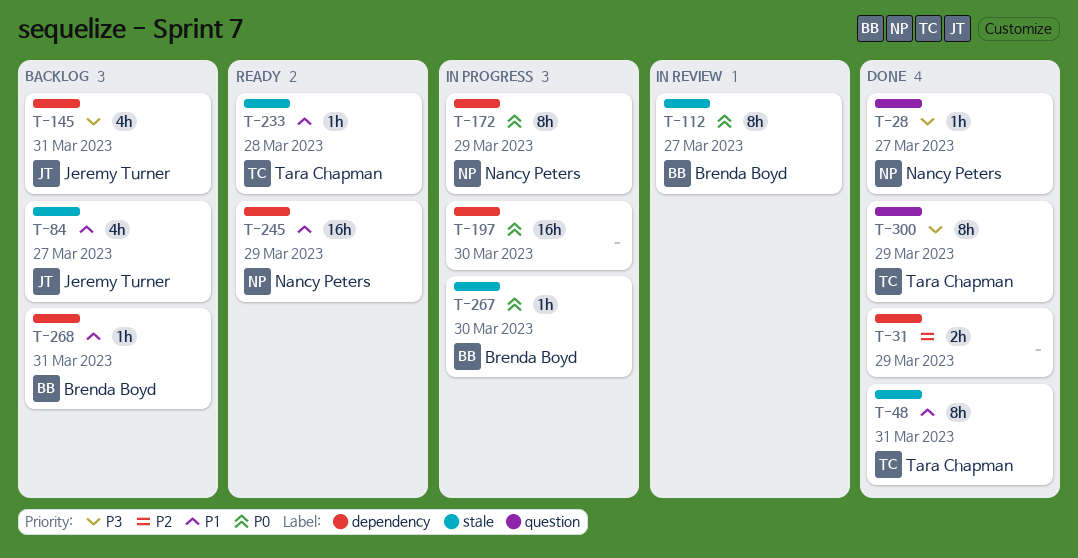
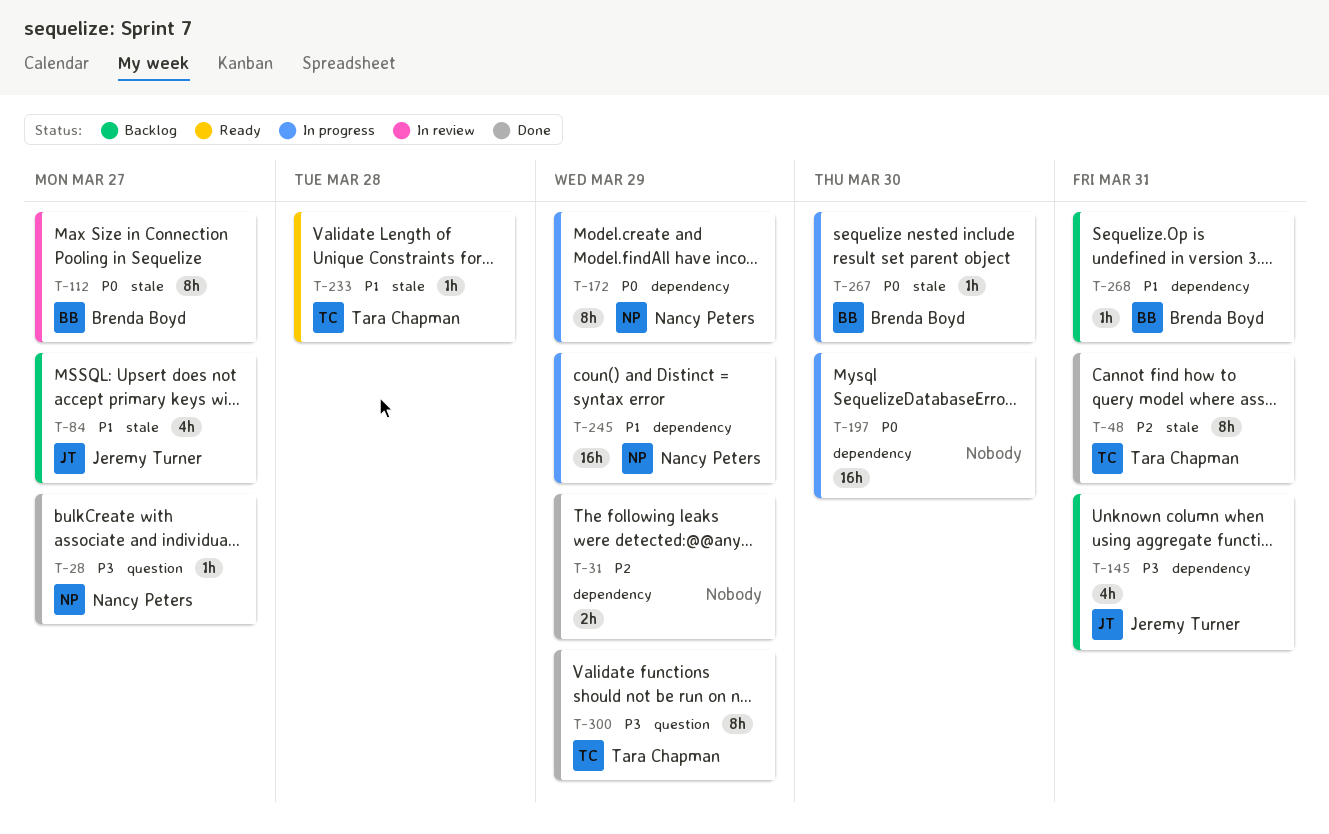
T-48, priority: P1 -> P2
T-245, status: Ready -> In progress

